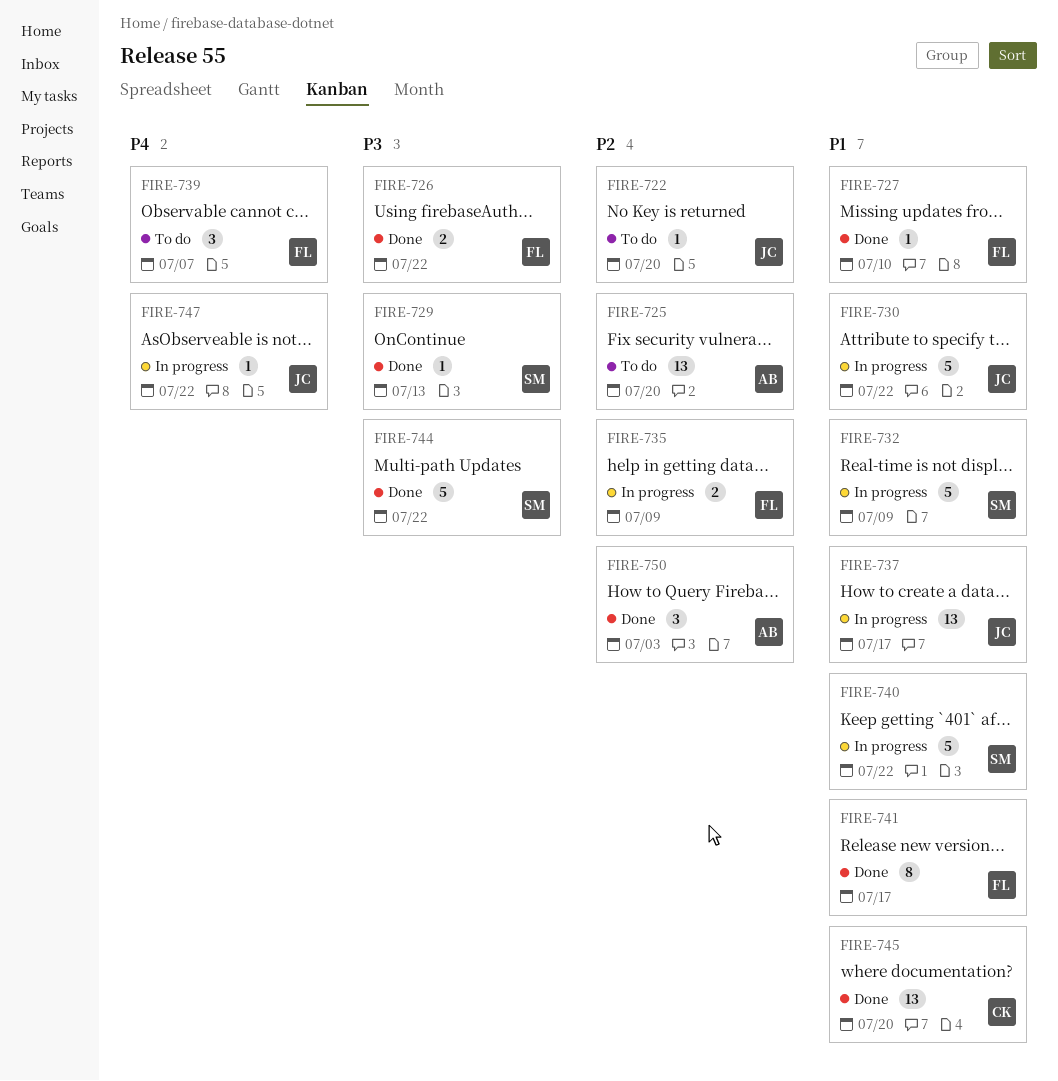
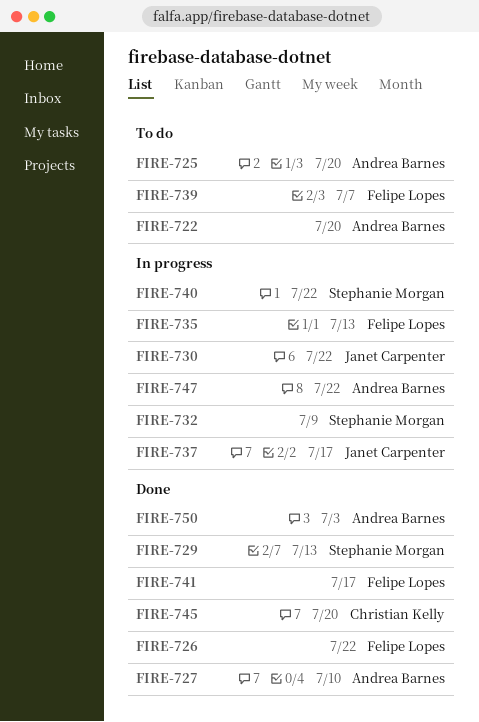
FIRE-722, owner: Janet Carpenter -> Andrea Barnes
FIRE-727, owner: Felipe Lopes -> Andrea Barnes
FIRE-735, due: Jul 9 -> Jul 13
FIRE-744: present -> none
FIRE-747, owner: Janet Carpenter -> Andrea Barnes

